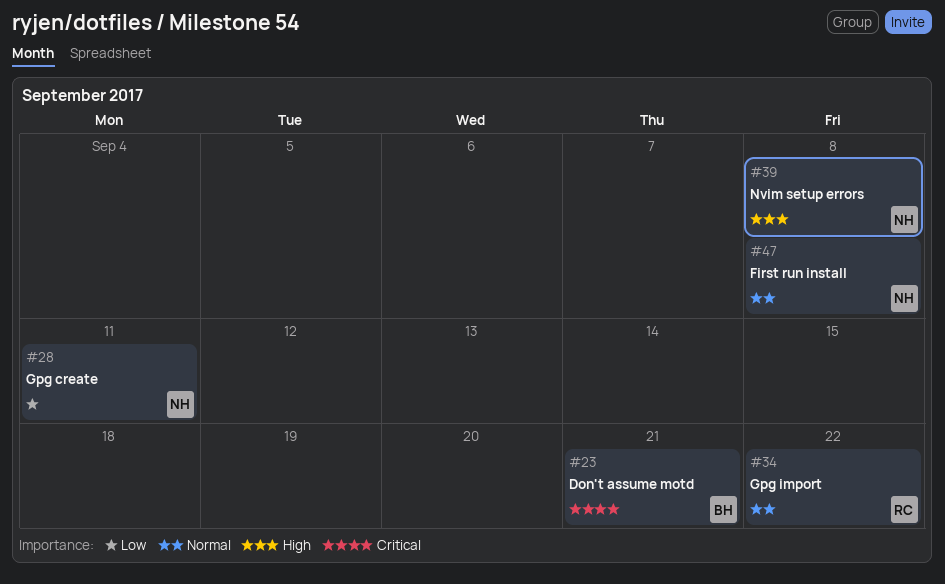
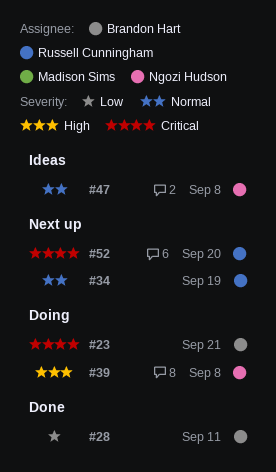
#28, owner: Ngozi Hudson -> Brandon Hart
#34, due: Sep 22 -> Sep 19
#52: none -> present

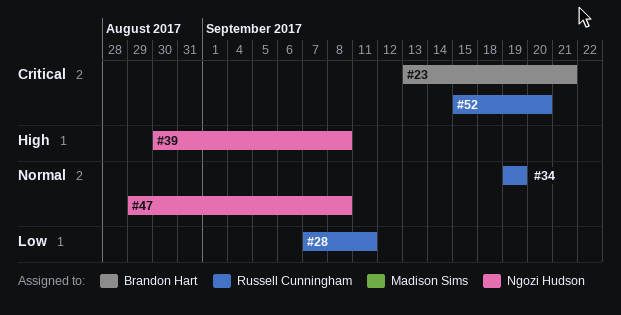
#28, owner: Brandon Hart -> Russell Cunningham

